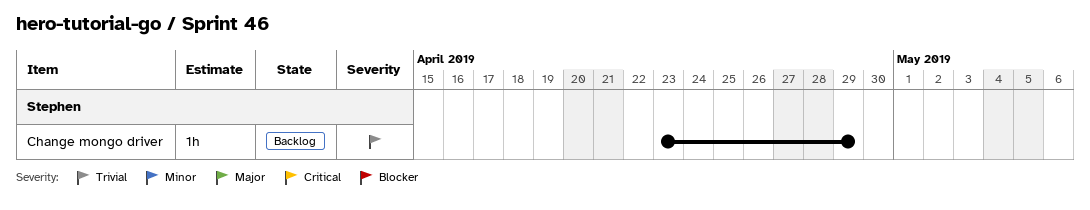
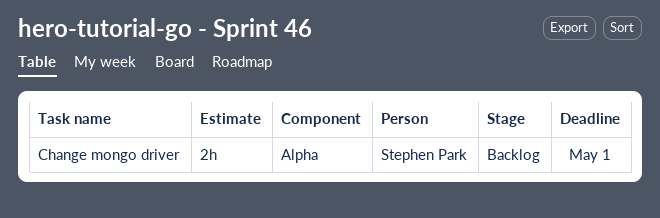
Change mongo driver, estimate: 1h -> 2h
Change mongo driver, due: Apr 29 -> May 1

